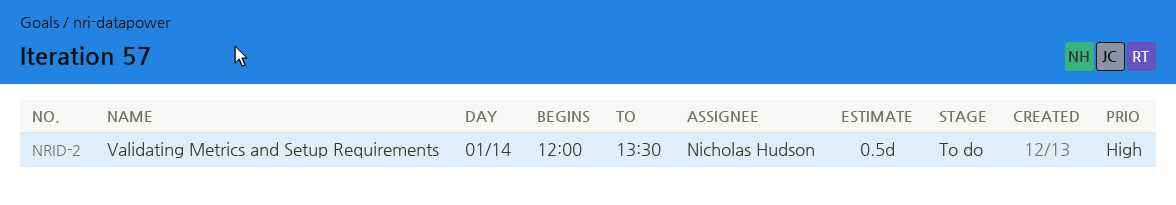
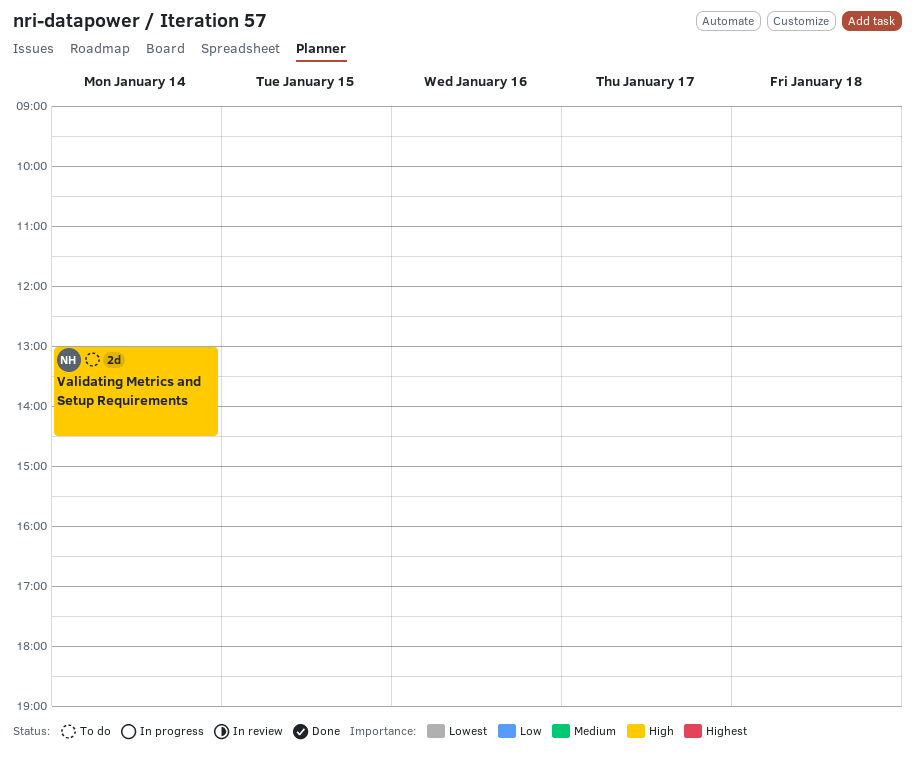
Validating Metrics and Setup Requirements, estimate: 0.5d -> 2d
Validating Metrics and Setup Requirements, begins: 12:00 -> 13:00
Validating Metrics and Setup Requirements, ends: 13:30 -> 14:30

